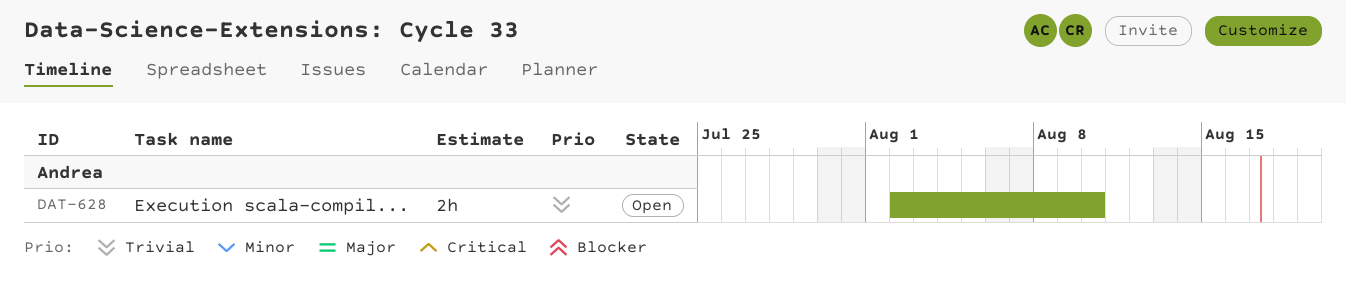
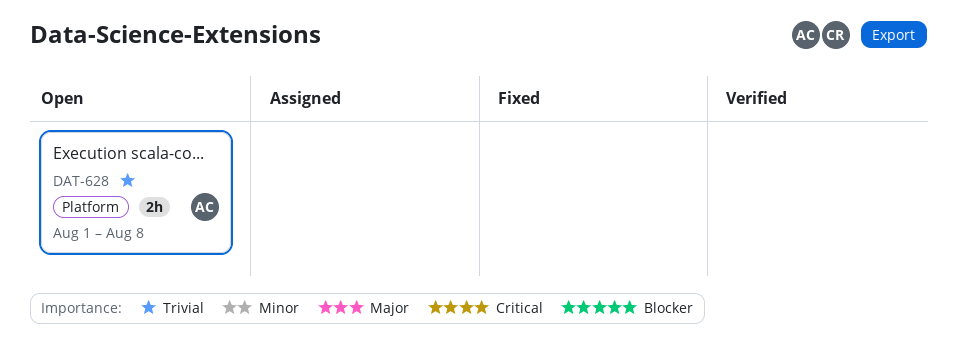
DAT-628, start: Aug 2 -> Aug 1
DAT-628, due: Aug 10 -> Aug 8

